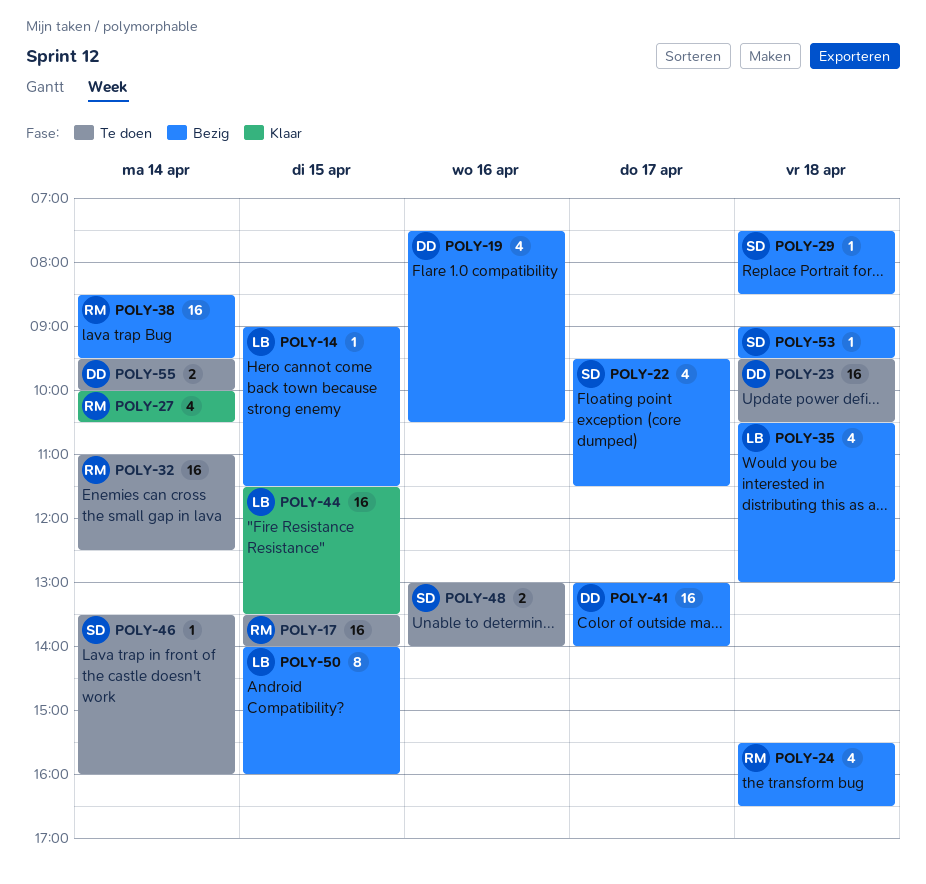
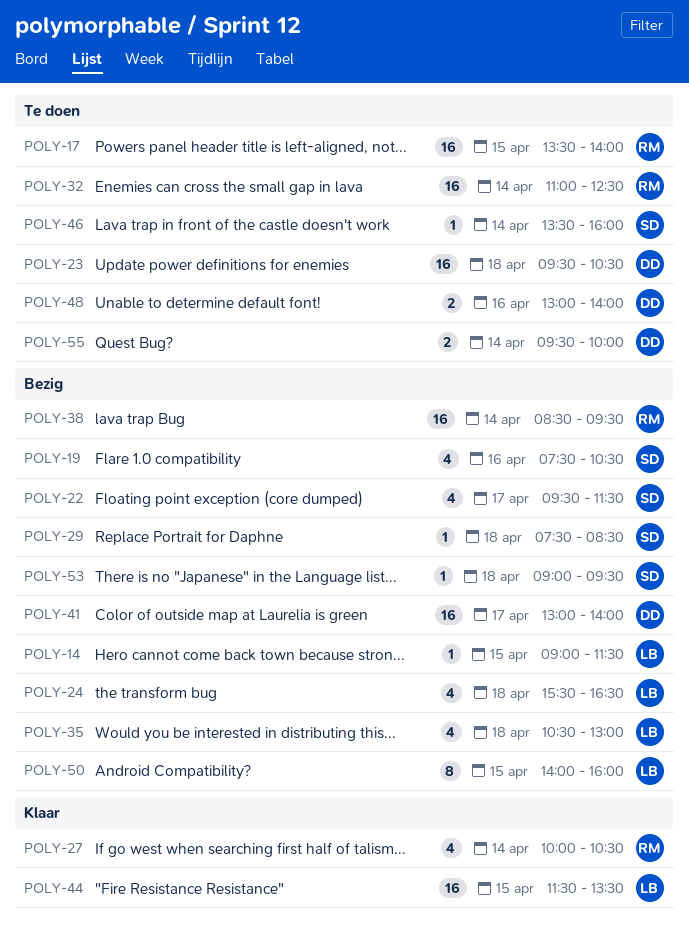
POLY-19, owner: DD -> SD
POLY-24, owner: RM -> LB
POLY-48, owner: SD -> DD

